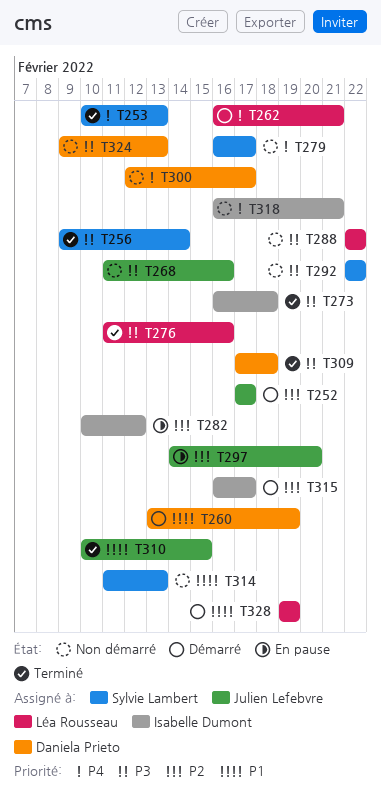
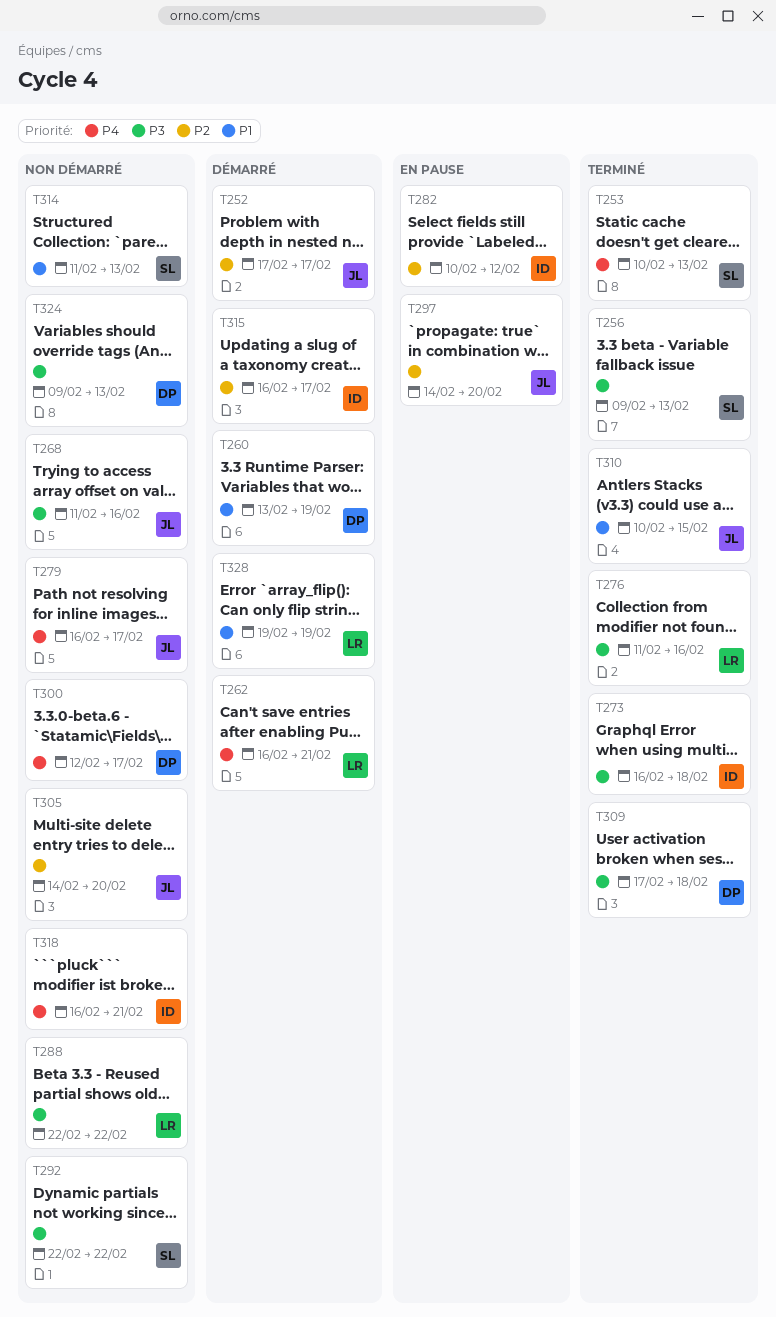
T256, due: Feb 14 -> Feb 13
T279, owner: Sylvie Lambert -> Julien Lefebvre
T305: none -> present

